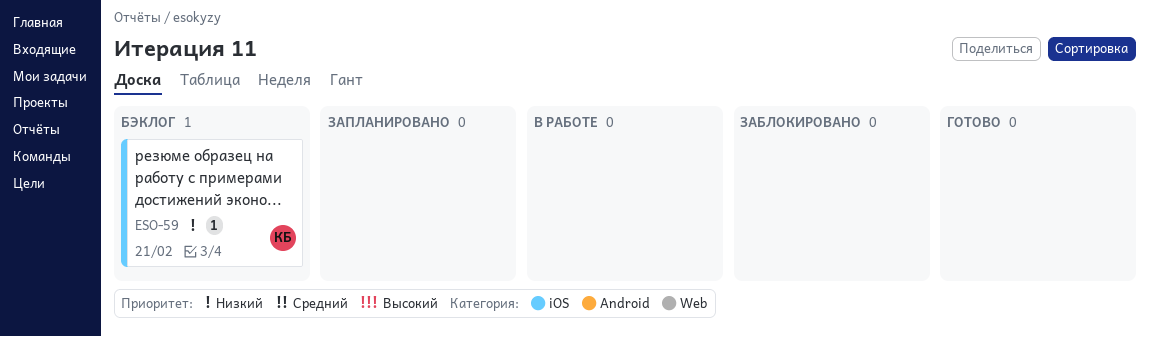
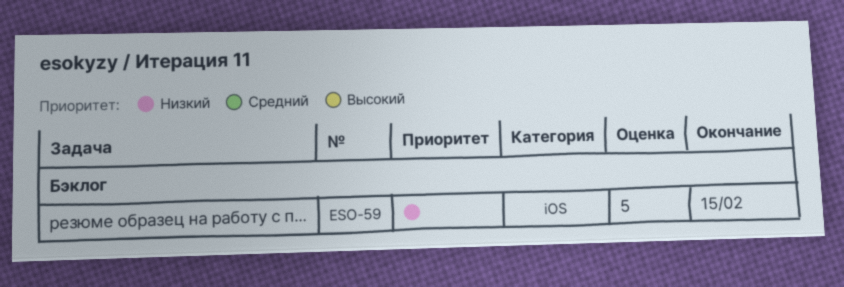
ESO-59, estimate: 1 -> 5
ESO-59, due: Feb 21 -> Feb 15

